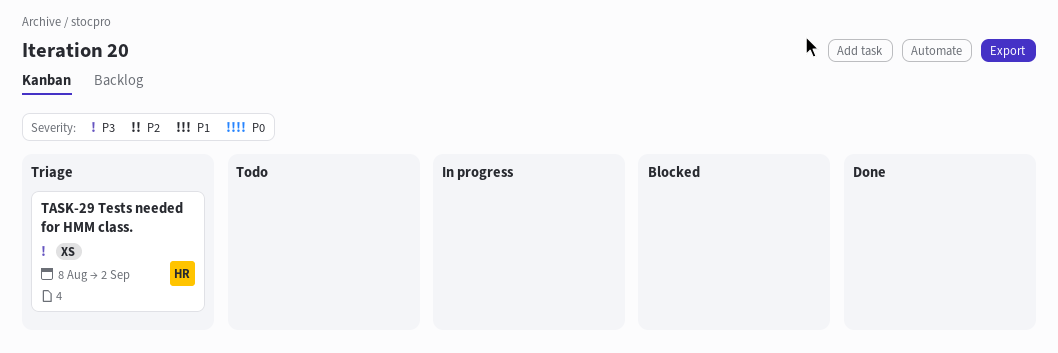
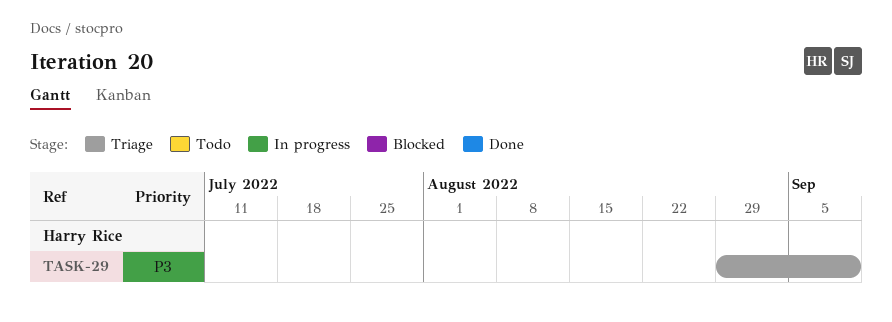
TASK-29, start: Aug 8 -> Aug 29
TASK-29, due: Sep 2 -> Sep 9

